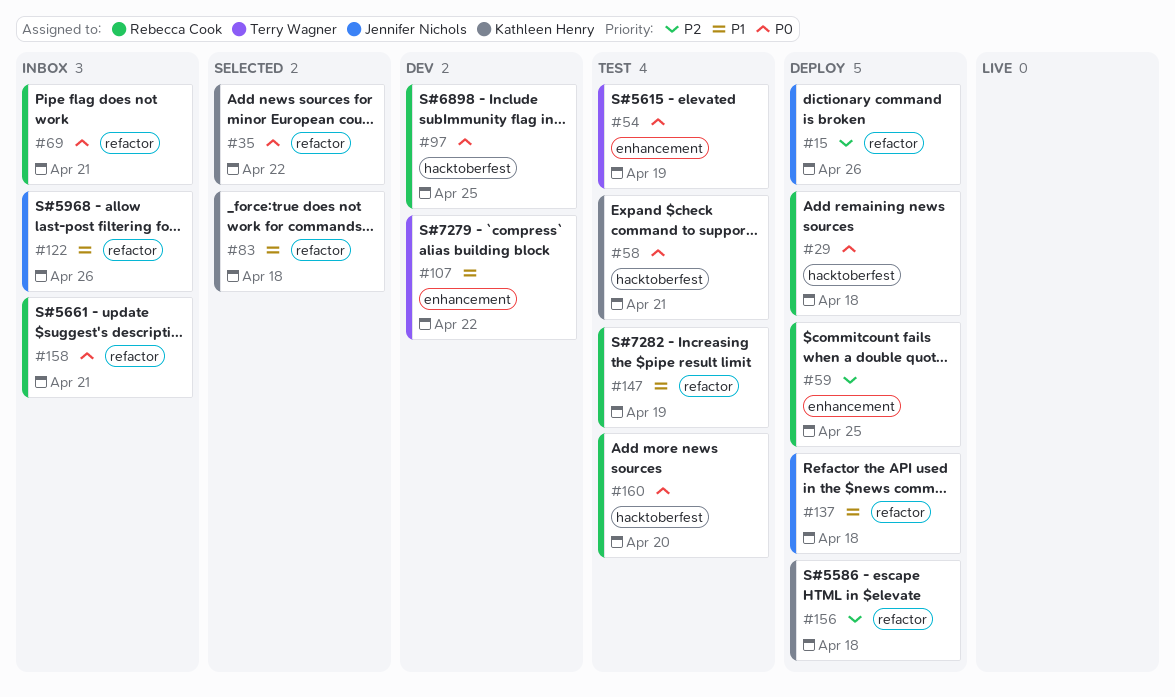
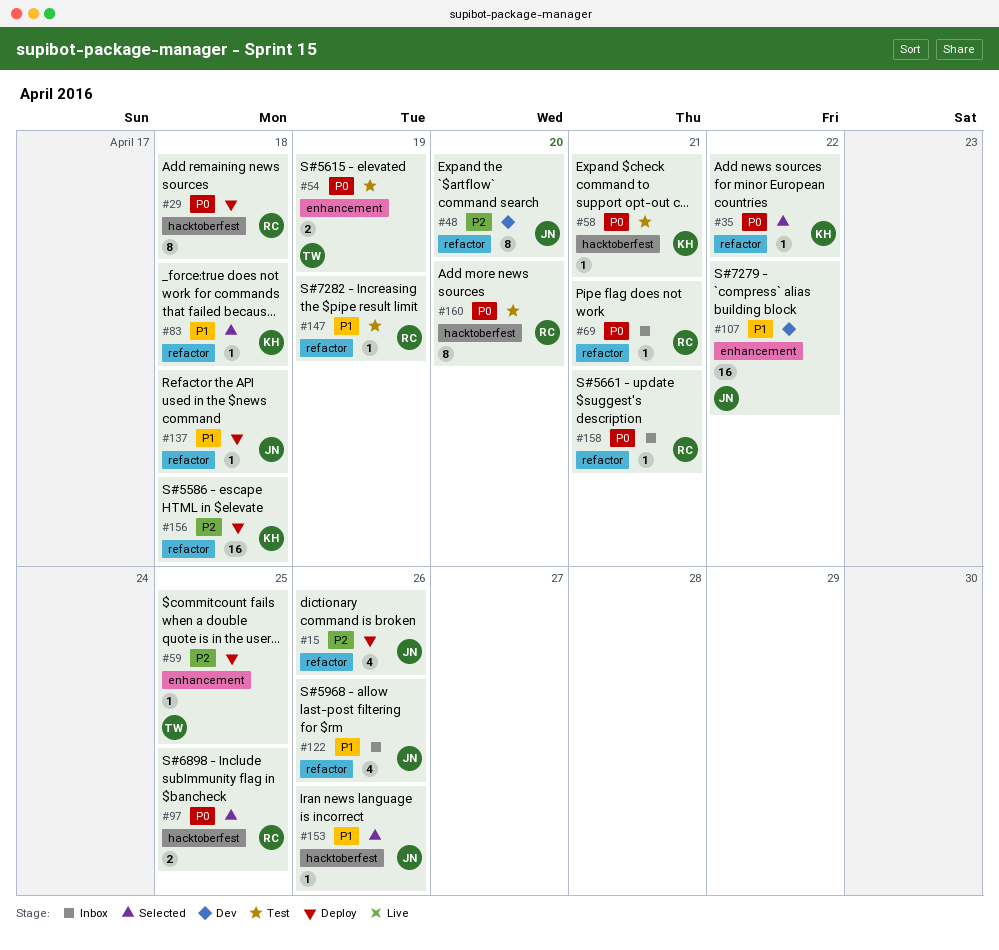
#48: none -> present
#59, owner: Rebecca Cook -> Terry Wagner
#97, status: Dev -> Selected
#107, owner: Terry Wagner -> Jennifer Nichols
#153: none -> present

